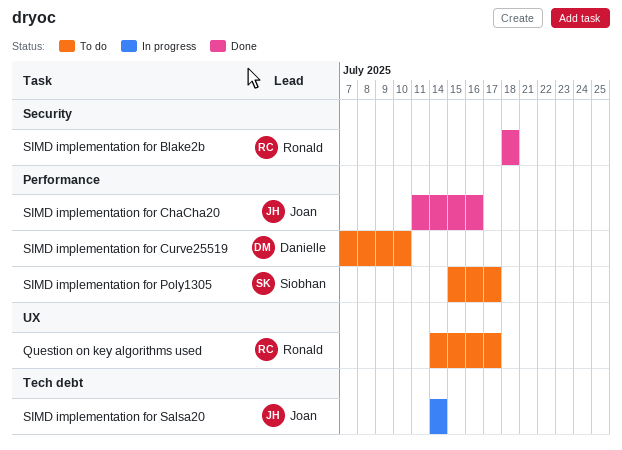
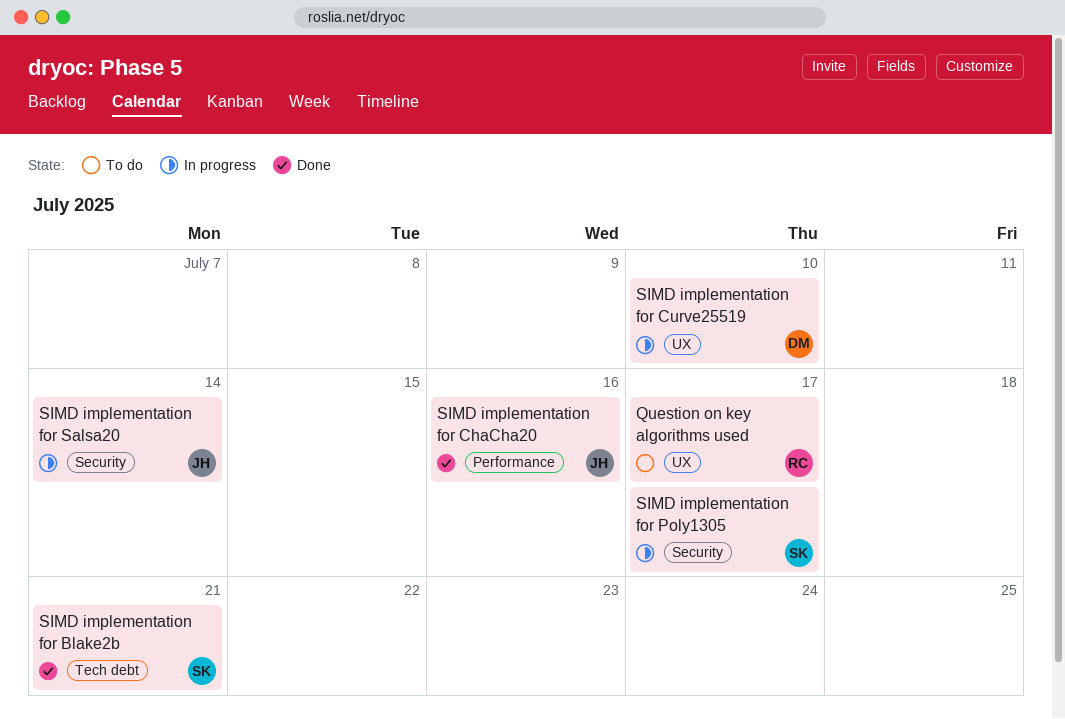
SIMD implementation for Blake2b, owner: Ronald -> Siobhan
SIMD implementation for Blake2b, label: Security -> Tech debt
SIMD implementation for Blake2b, due: Jul 18 -> Jul 21
SIMD implementation for Curve25519, status: To do -> In progress
SIMD implementation for Curve25519, label: Performance -> UX
SIMD implementation for Poly1305, status: To do -> In progress
SIMD implementation for Poly1305, label: Performance -> Security
SIMD implementation for Salsa20, label: Tech debt -> Security

